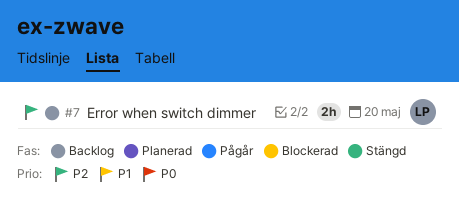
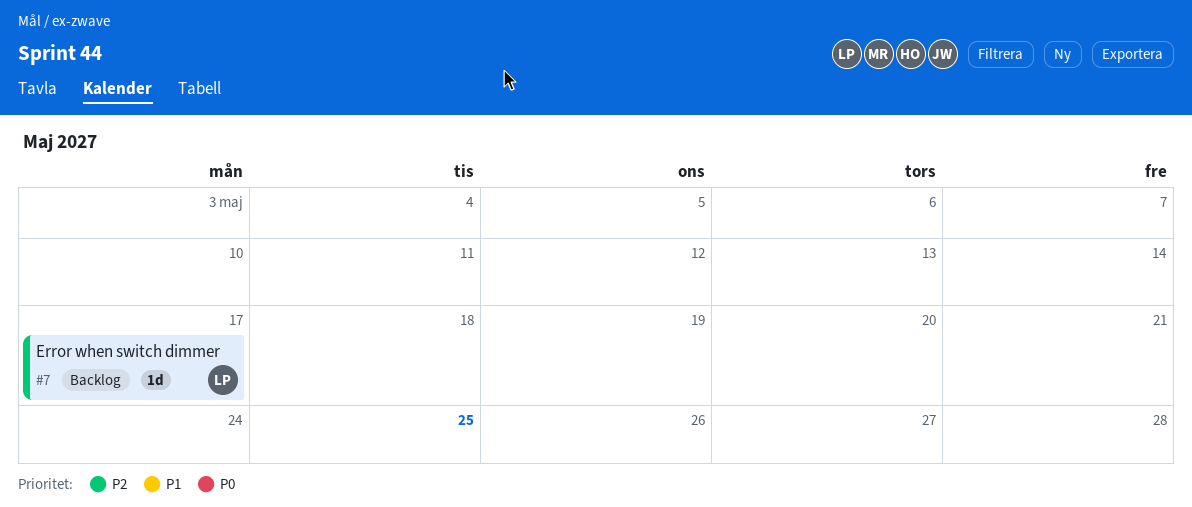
#7, estimate: 2h -> 1d
#7, due: May 20 -> May 17

